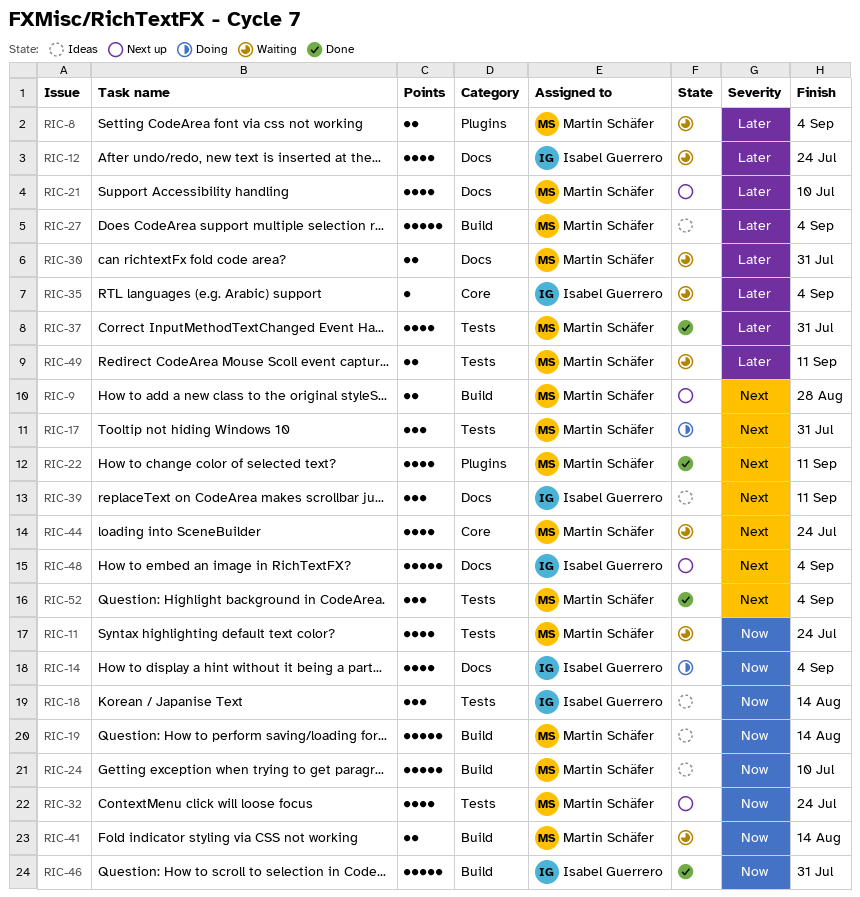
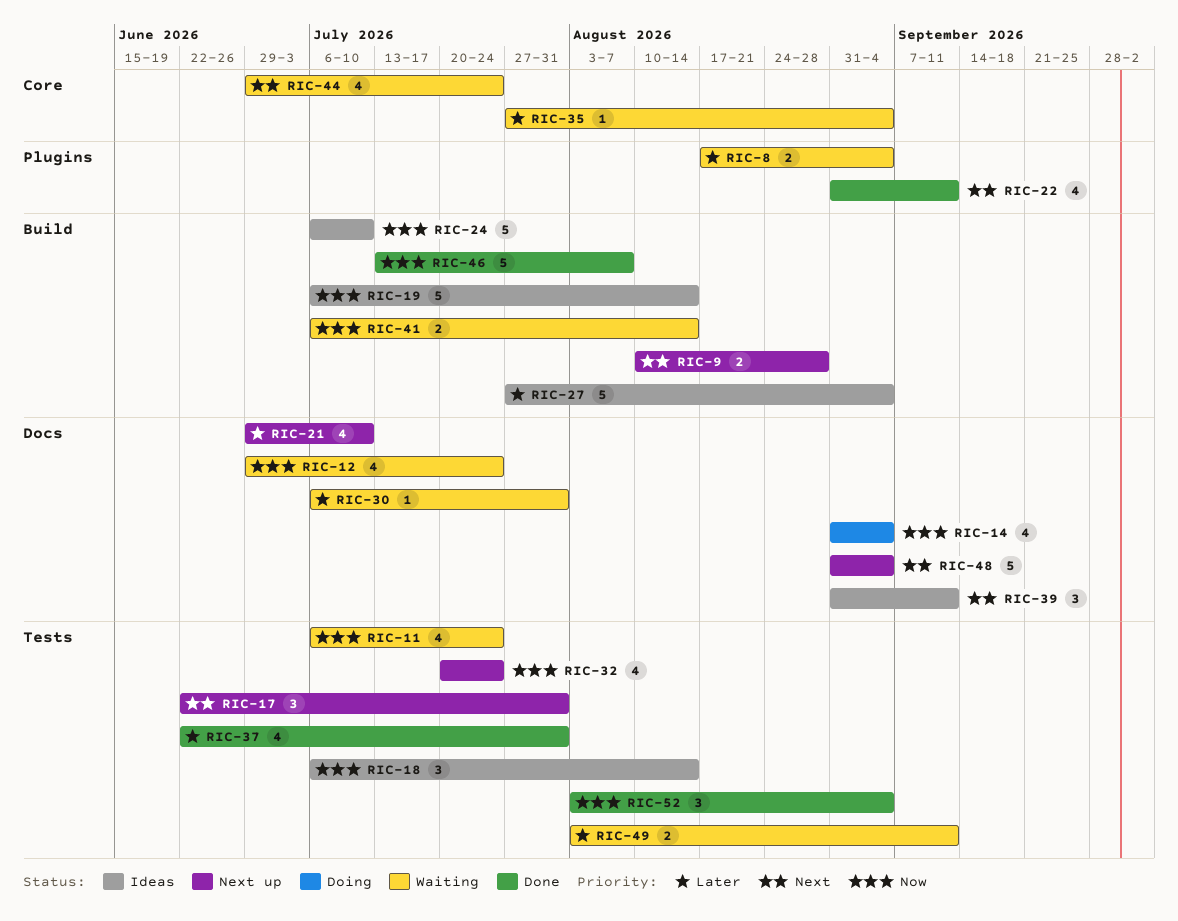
RIC-12, priority: Later -> Now
RIC-17, status: Doing -> Next up
RIC-30, estimate: 2 -> 1
RIC-46, due: Jul 31 -> Aug 7
RIC-52, priority: Next -> Now

